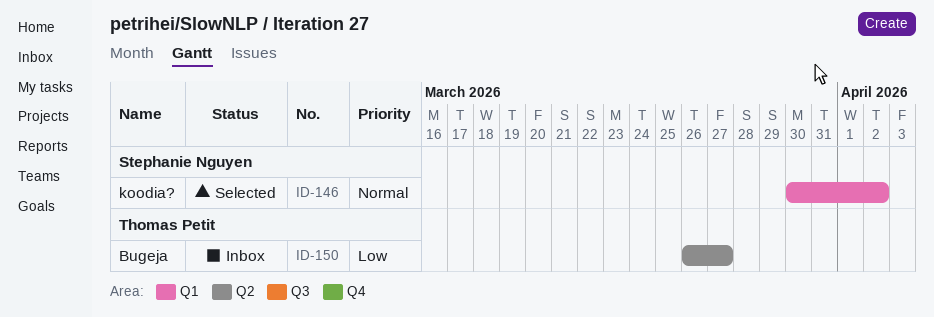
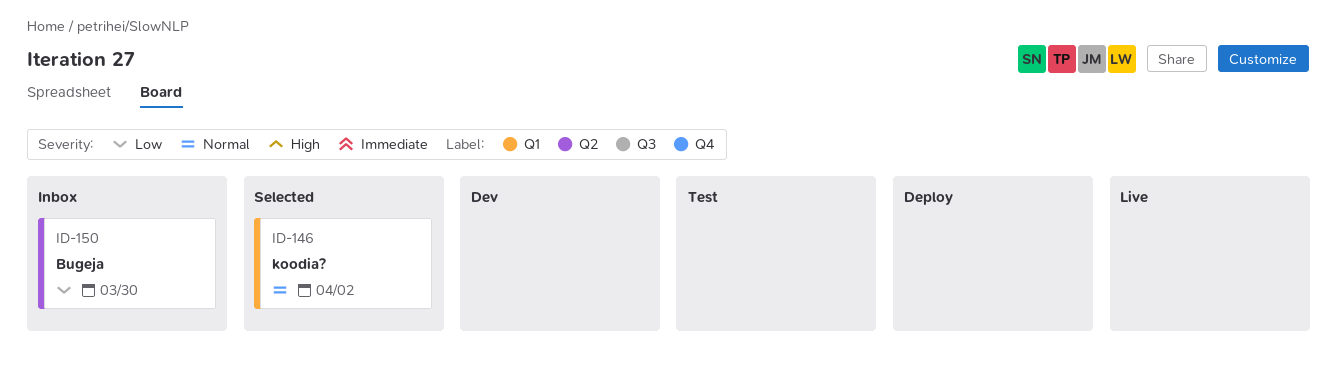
ID-150, due: Mar 27 -> Mar 30

